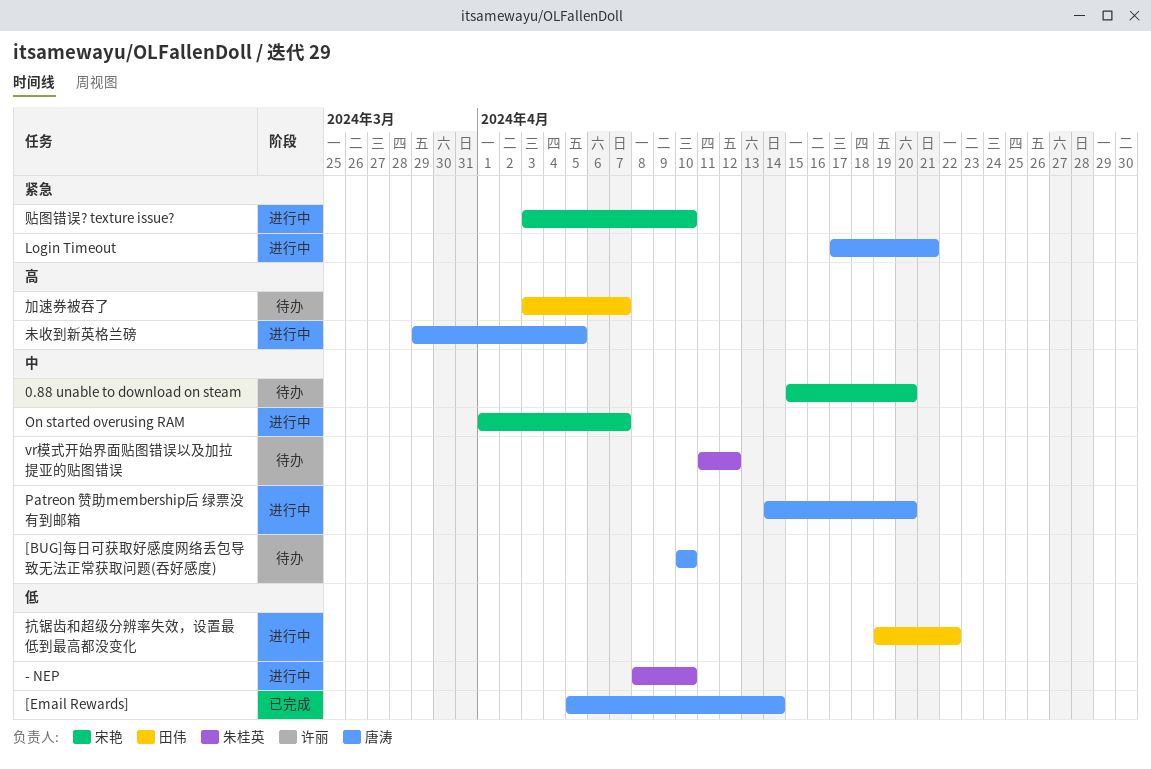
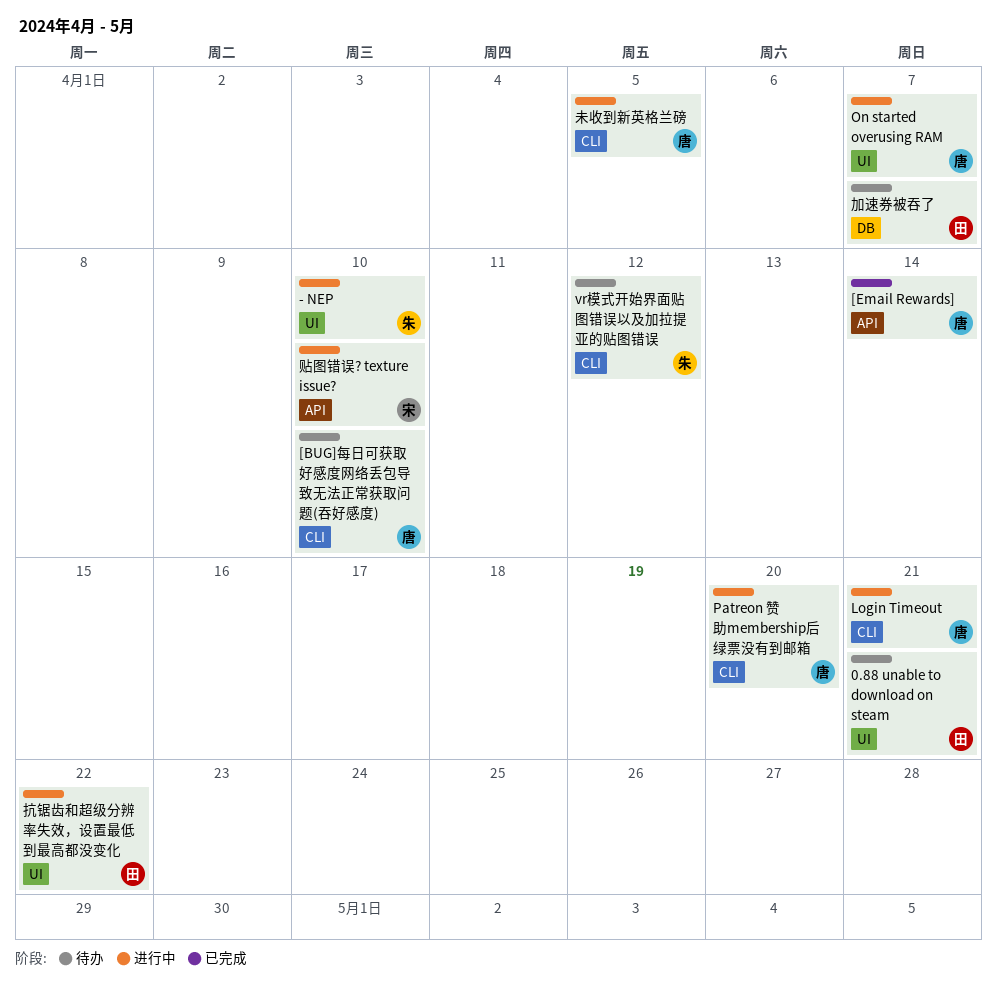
0.88 unable to download on steam, owner: 宋艳 -> 田伟
0.88 unable to download on steam, due: Apr 20 -> Apr 21
On started overusing RAM, owner: 宋艳 -> 唐涛

